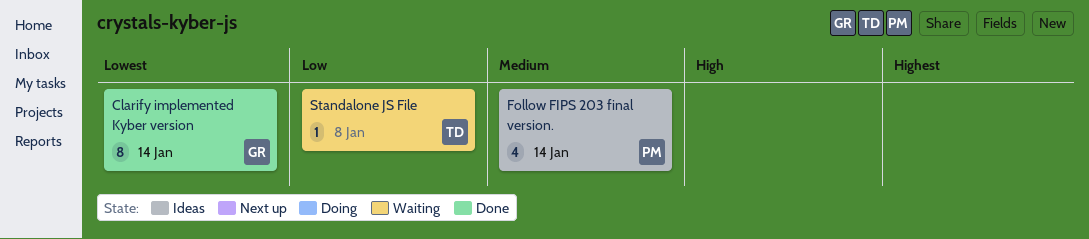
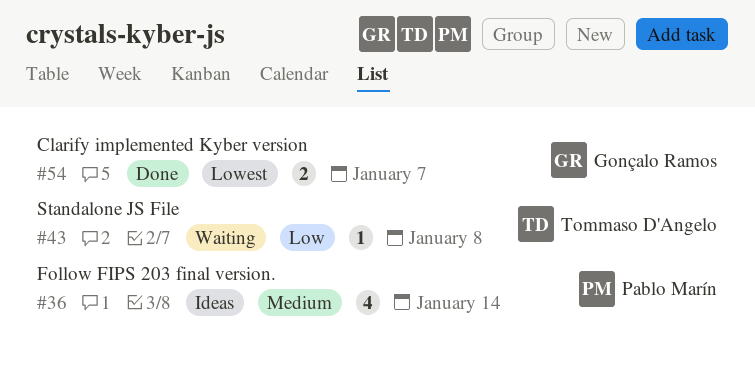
Clarify implemented Kyber version, estimate: 8 -> 2
Clarify implemented Kyber version, due: Jan 14 -> Jan 7

